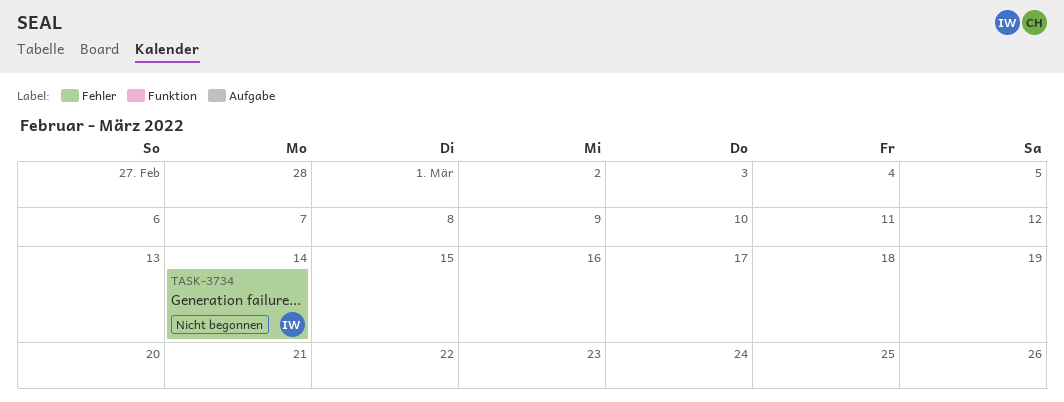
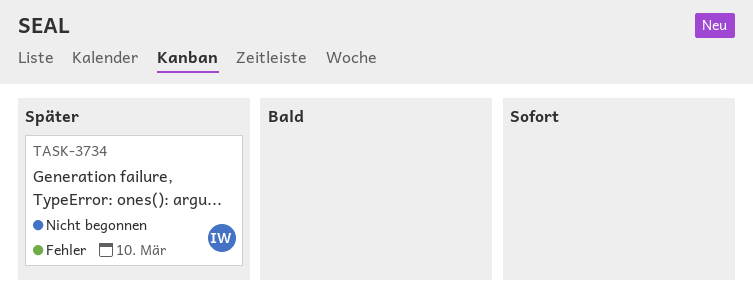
TASK-3734, due: Mar 14 -> Mar 10

